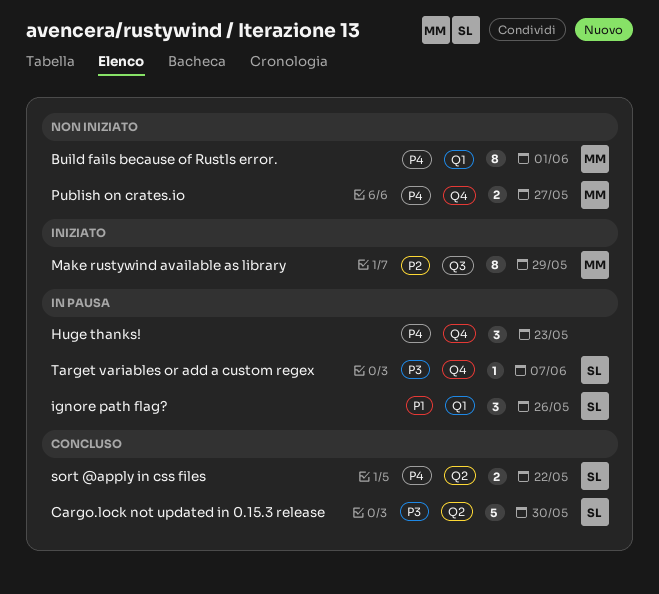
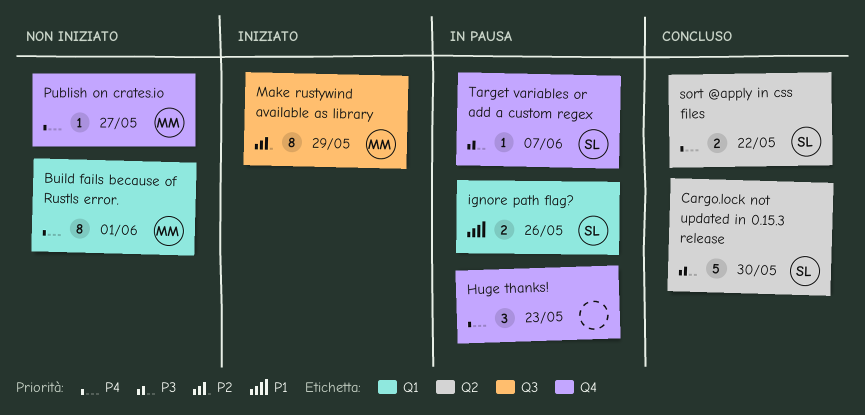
ignore path flag?, estimate: 3 -> 2
Publish on crates.io, estimate: 2 -> 1

